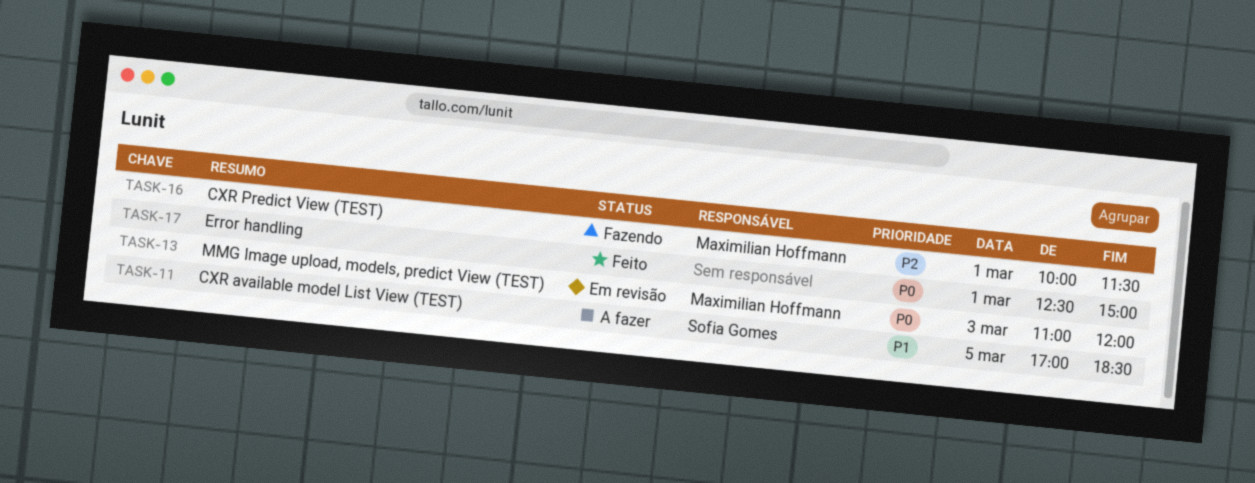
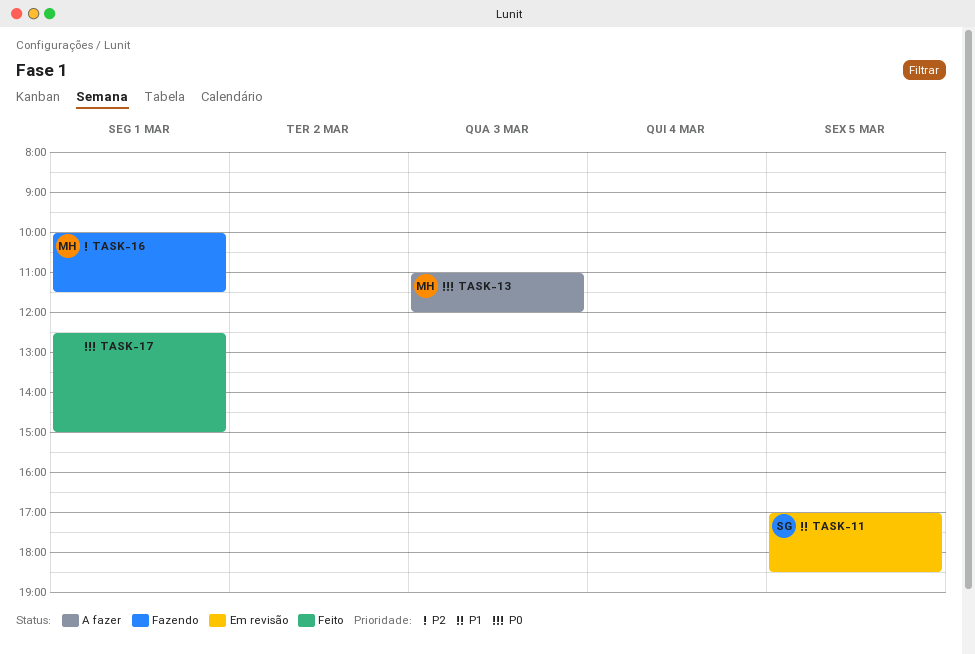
TASK-11, status: A fazer -> Em revisão
TASK-13, status: Em revisão -> A fazer

